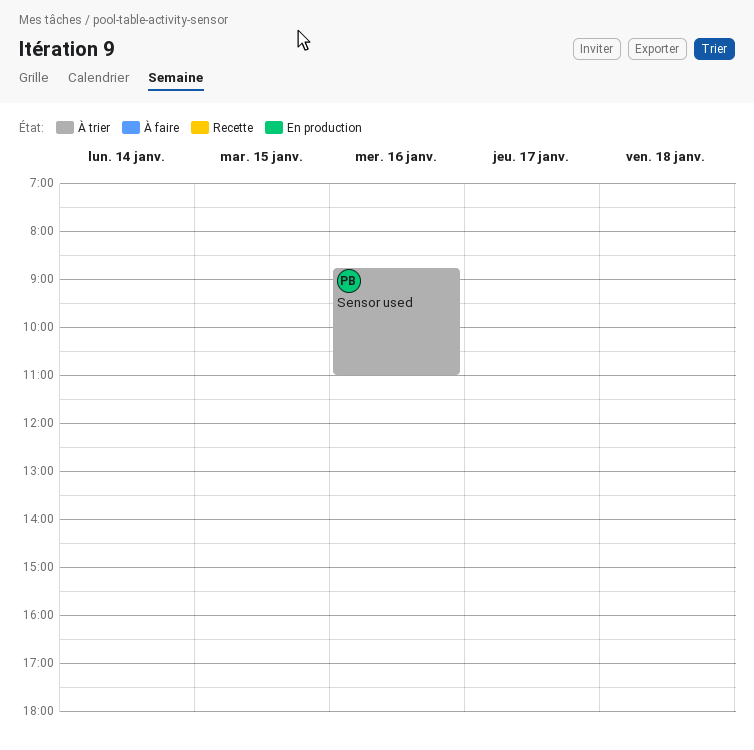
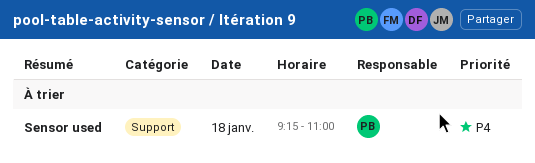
Sensor used, day: Jan 16 -> Jan 18
Sensor used, begins: 08:45 -> 09:15

